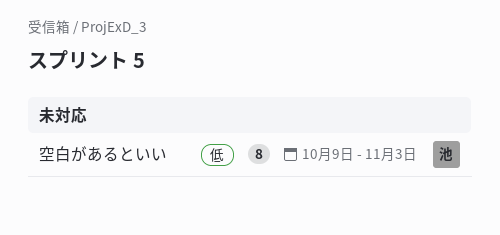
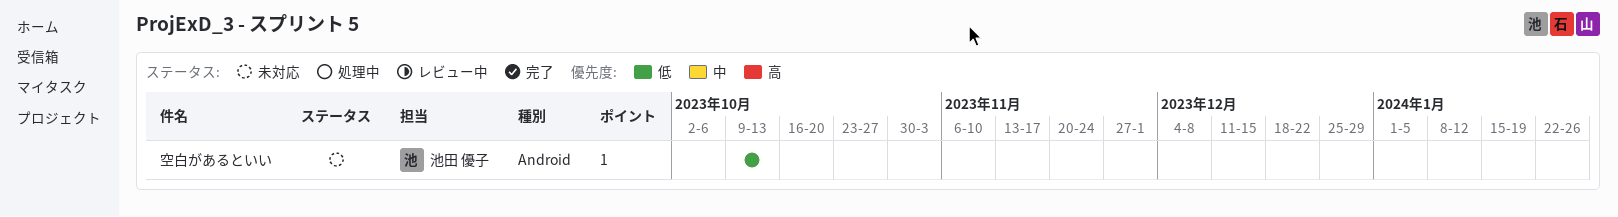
空白があるといい, estimate: 8 -> 1
空白があるといい, due: Nov 3 -> Oct 13

